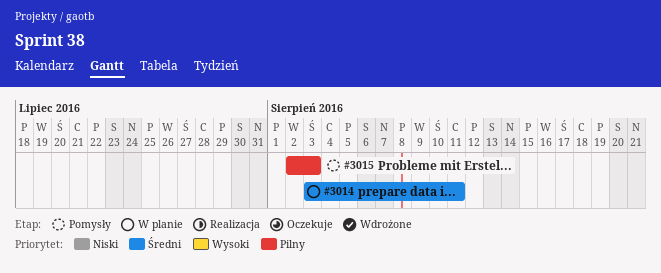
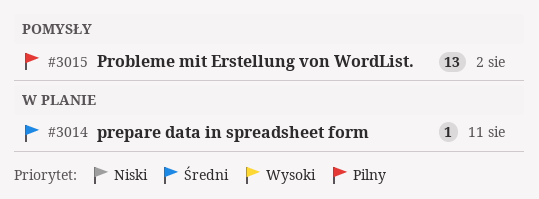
#3015, due: Aug 3 -> Aug 2

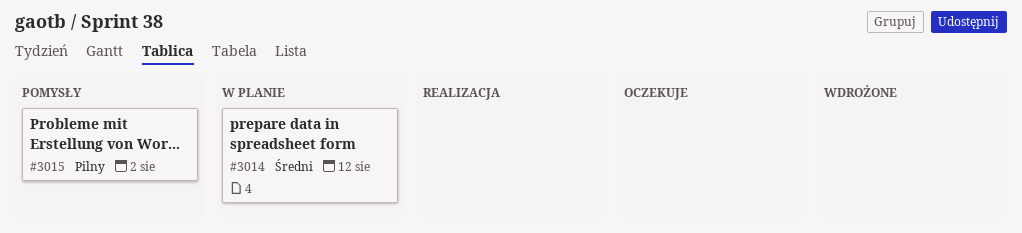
#3014, due: Aug 11 -> Aug 12

